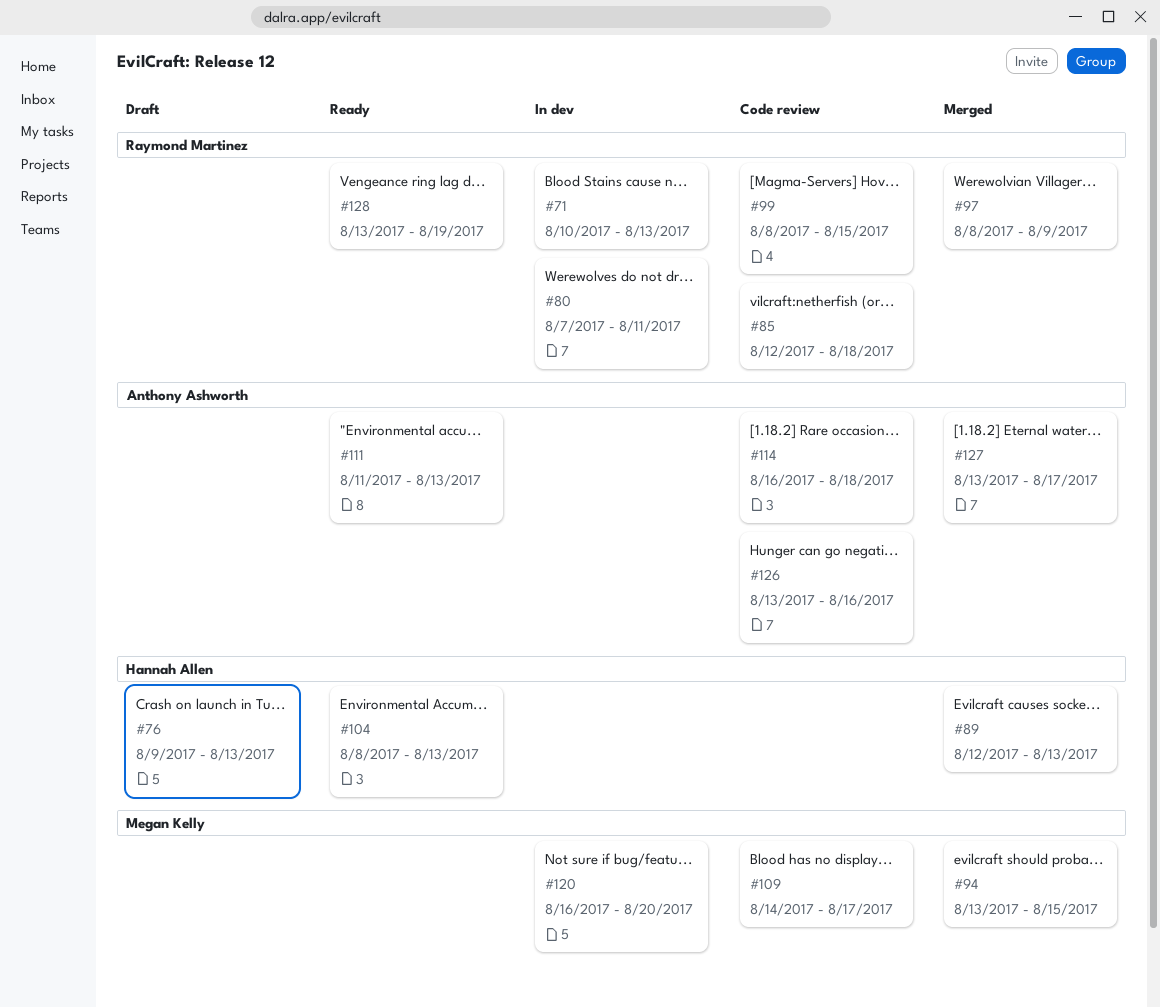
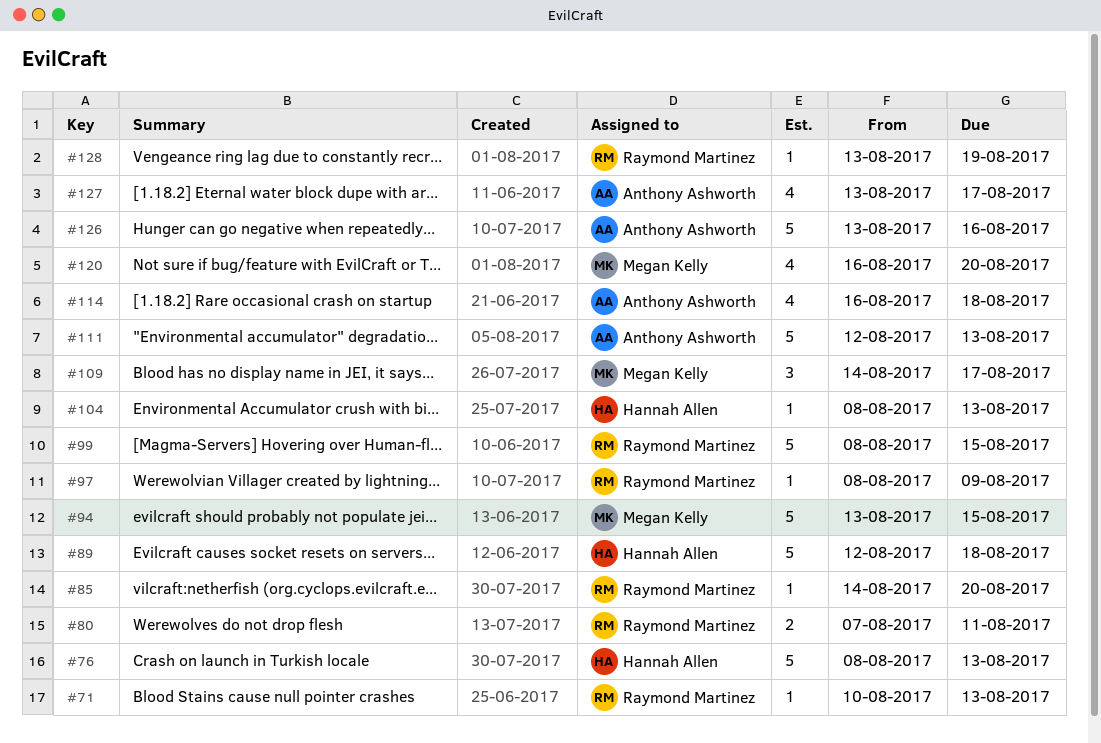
#76, start: Aug 9 -> Aug 8
#85, start: Aug 12 -> Aug 14
#85, due: Aug 18 -> Aug 20
#89, due: Aug 13 -> Aug 18
#111, start: Aug 11 -> Aug 12

